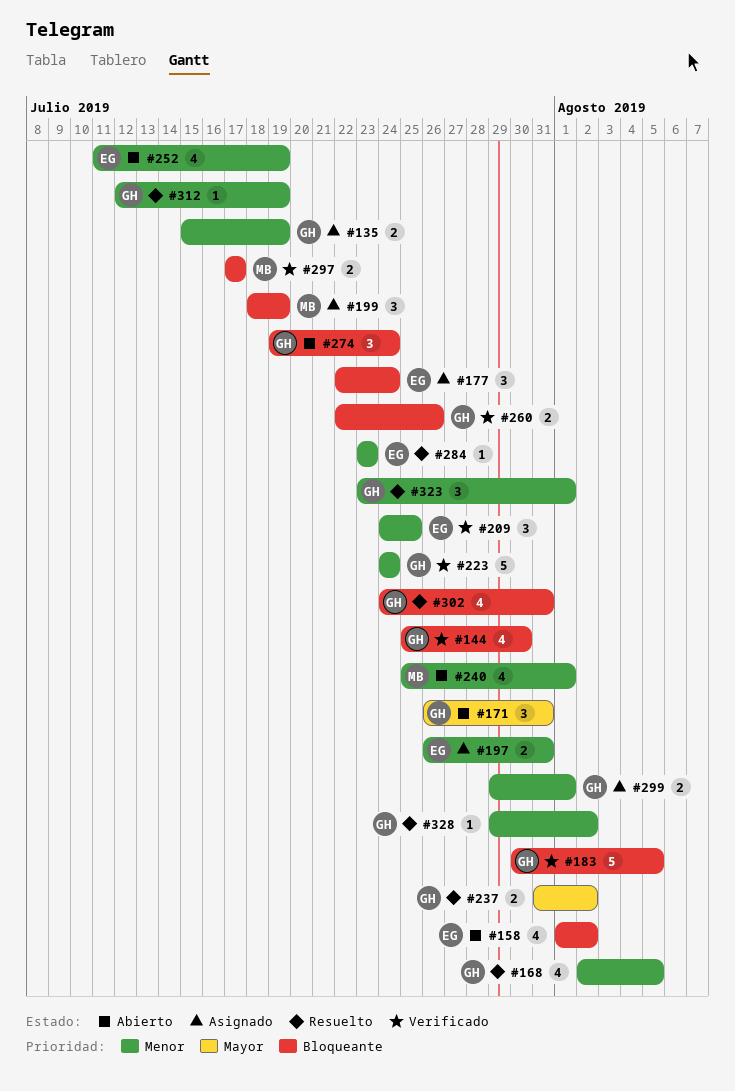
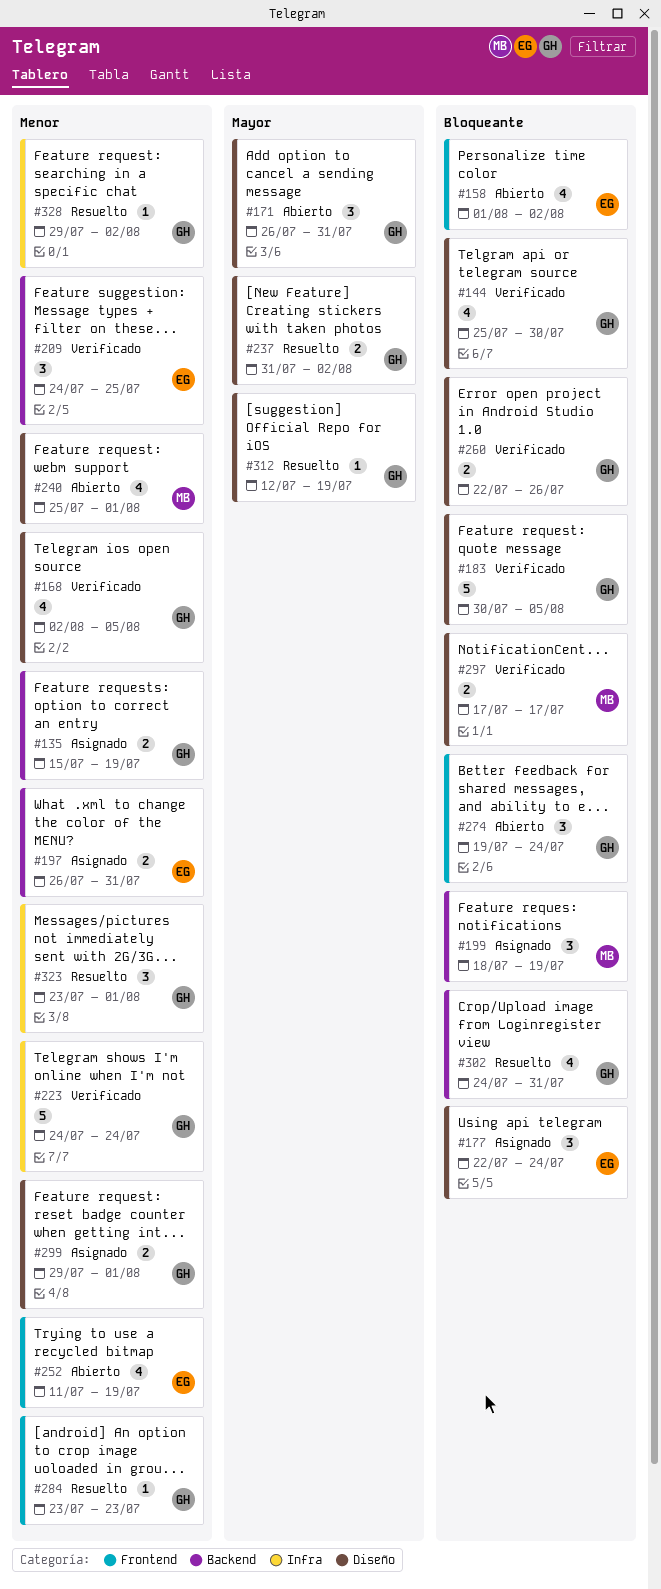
#168, status: Resuelto -> Verificado
#284, owner: EG -> GH
#312, priority: Menor -> Mayor

